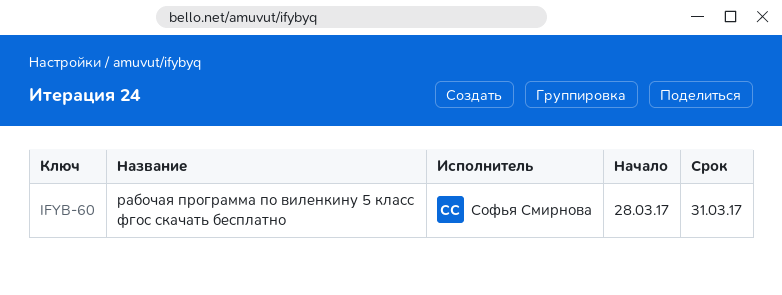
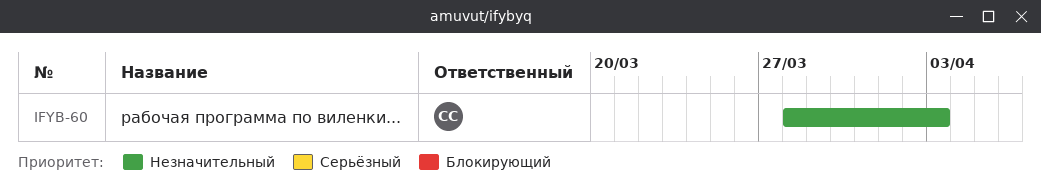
IFYB-60, due: Mar 31 -> Apr 3

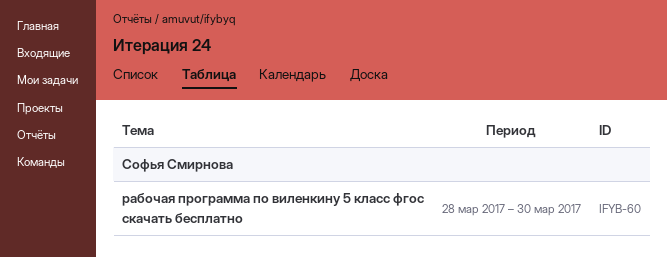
IFYB-60, due: Apr 3 -> Mar 30

